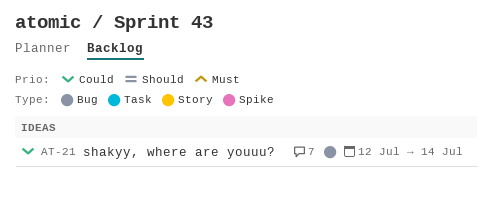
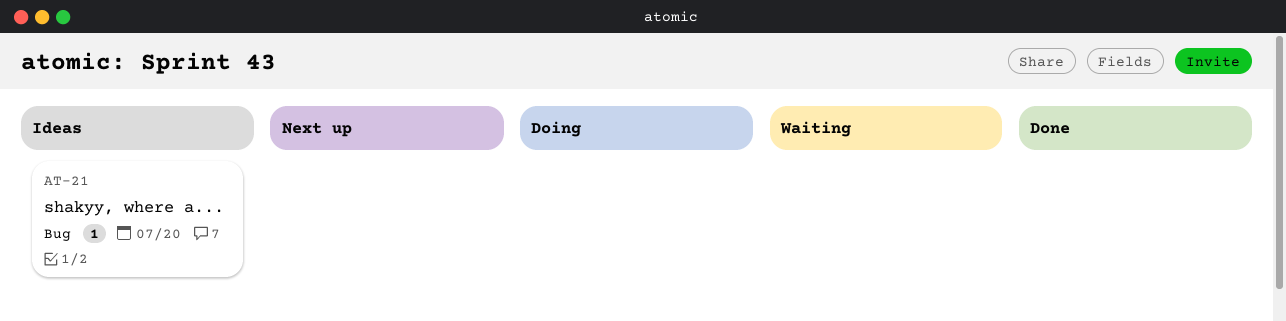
AT-21, due: Jul 14 -> Jul 20

